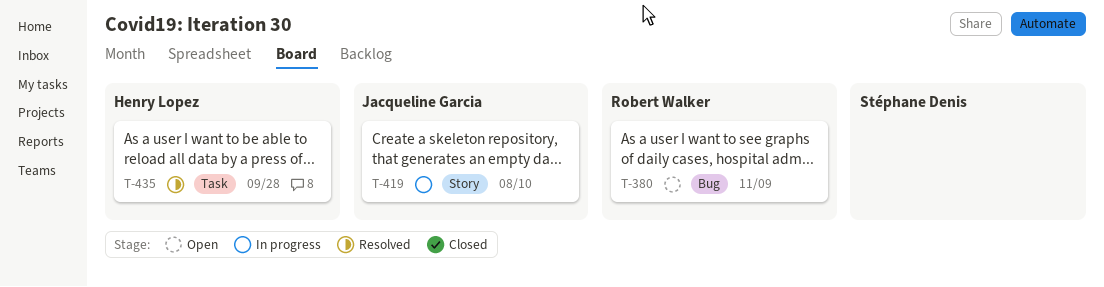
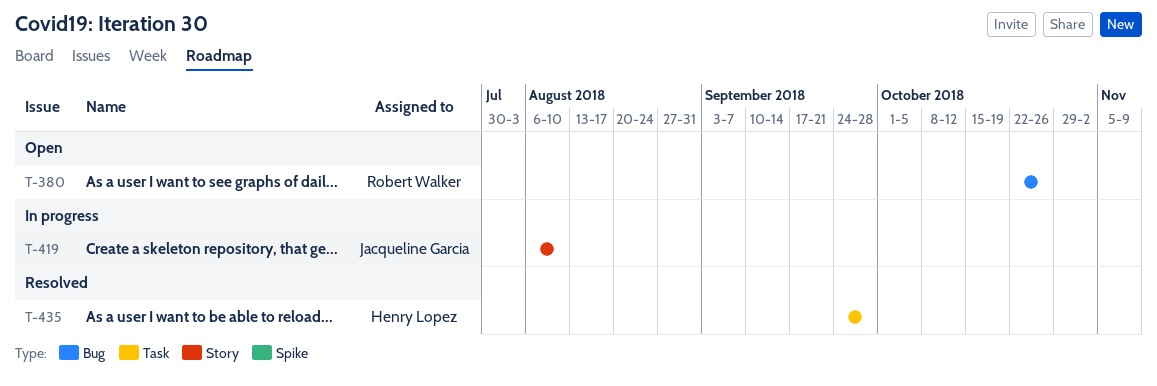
T-380, due: Nov 9 -> Oct 26

